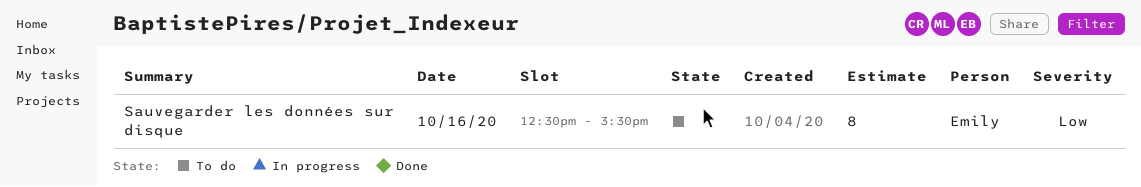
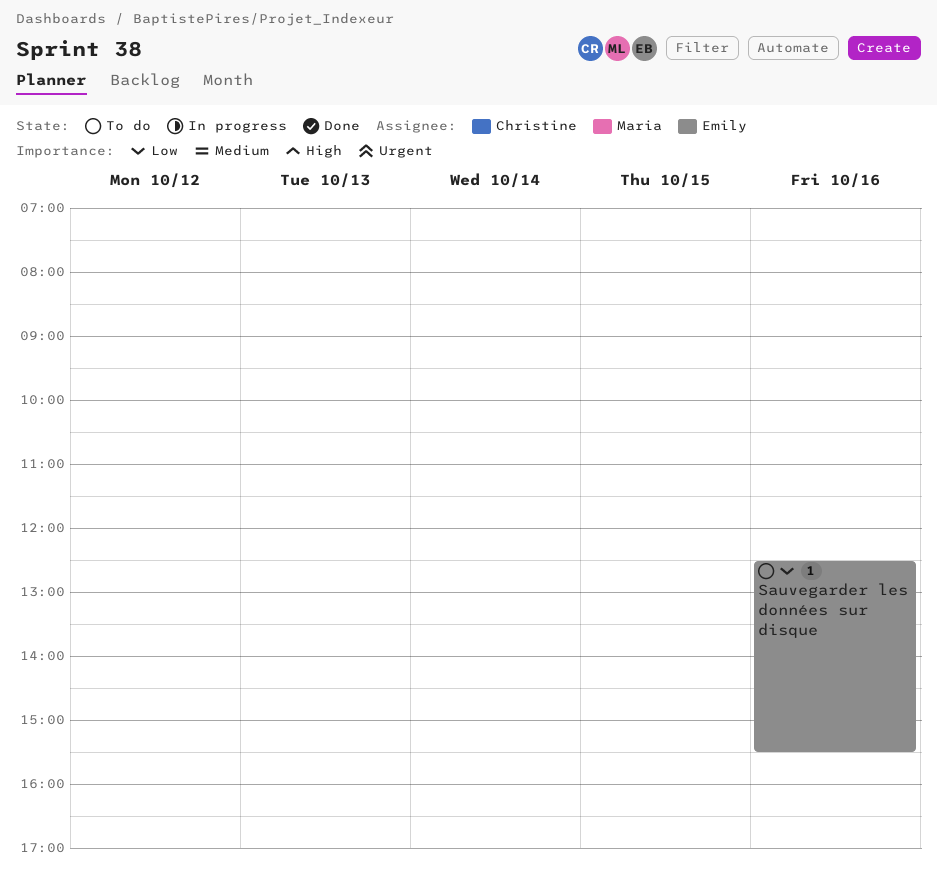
Sauvegarder les données sur disque, estimate: 8 -> 1

